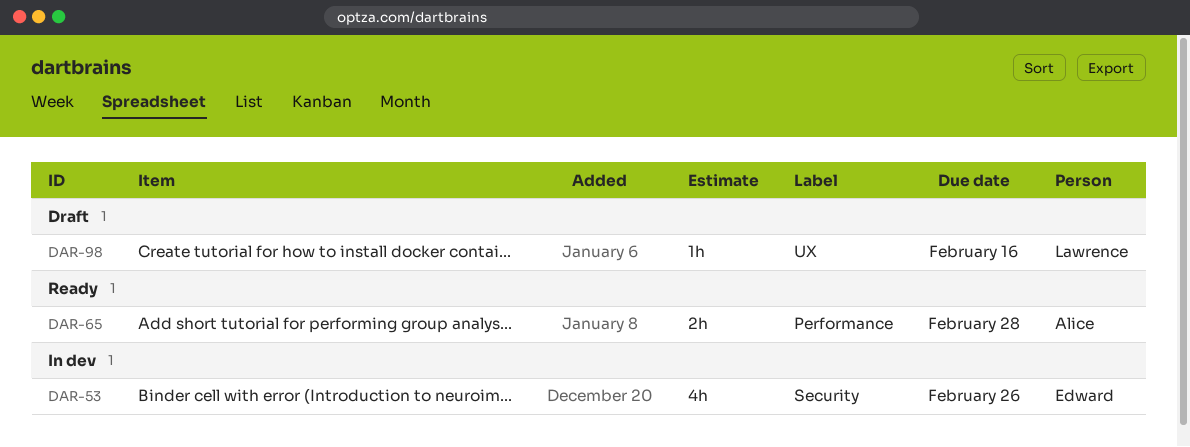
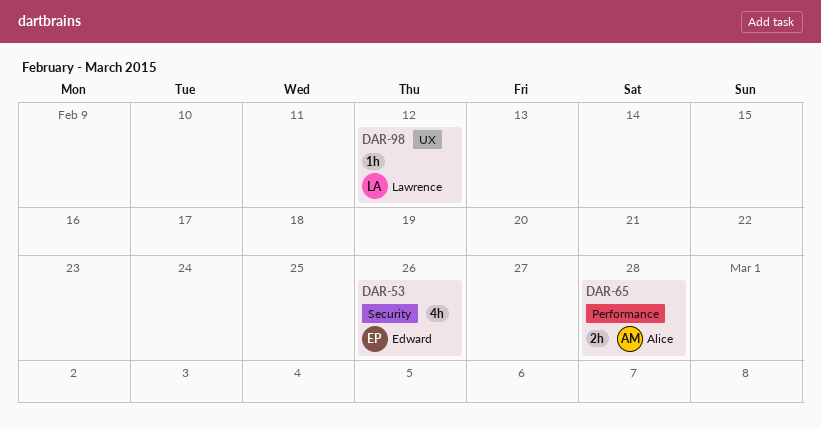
DAR-98, due: Feb 16 -> Feb 12

